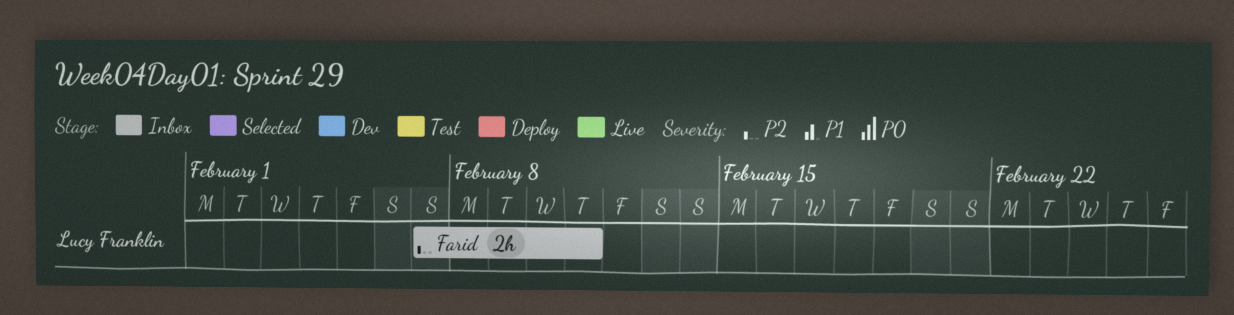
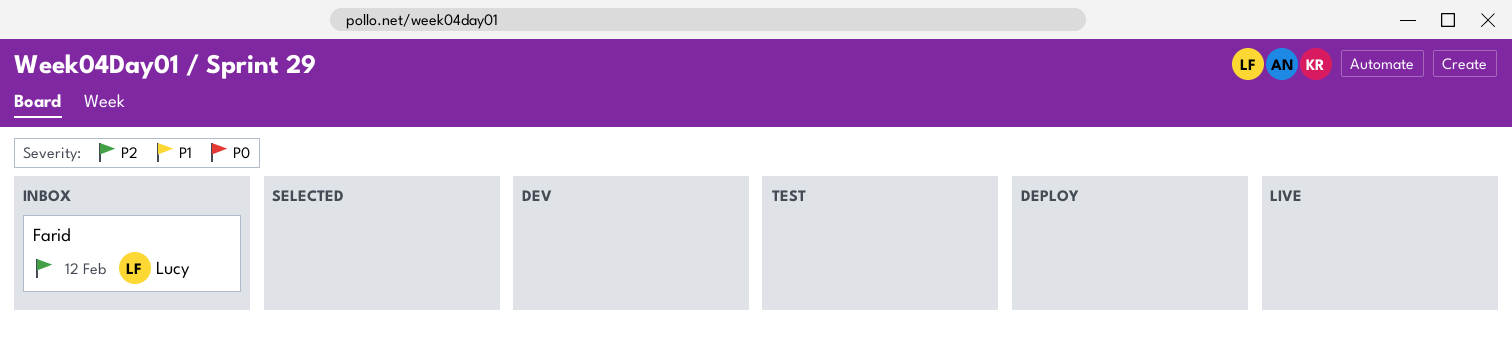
Farid, due: Feb 11 -> Feb 12

